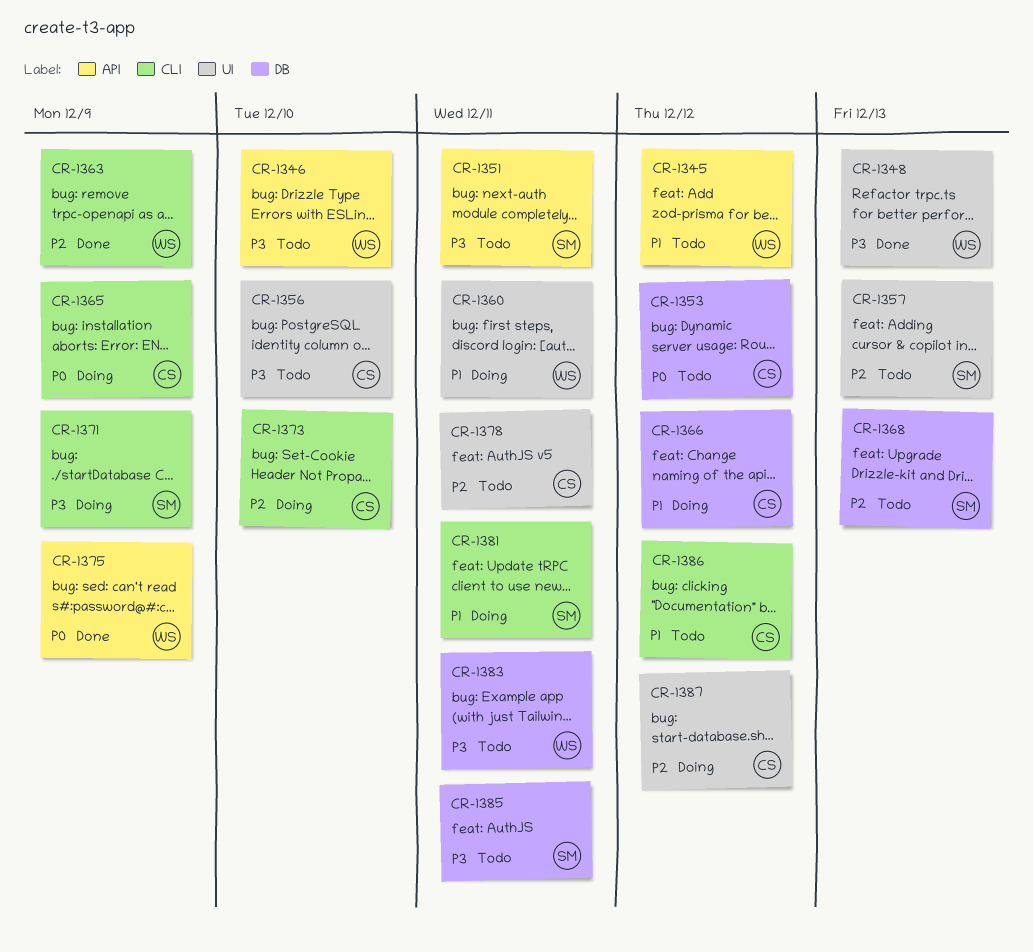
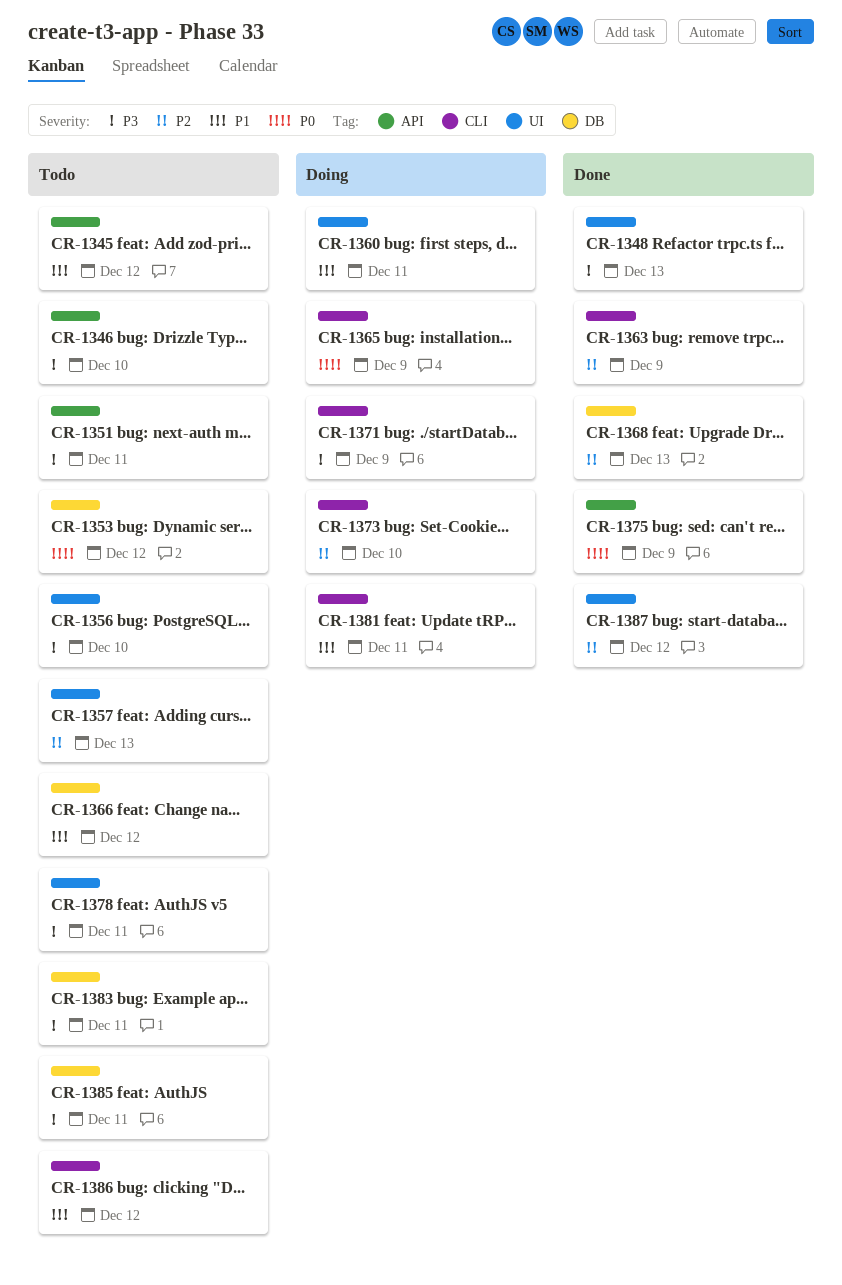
CR-1366, status: Doing -> Todo
CR-1368, status: Todo -> Done
CR-1378, priority: P2 -> P3
CR-1387, status: Doing -> Done

